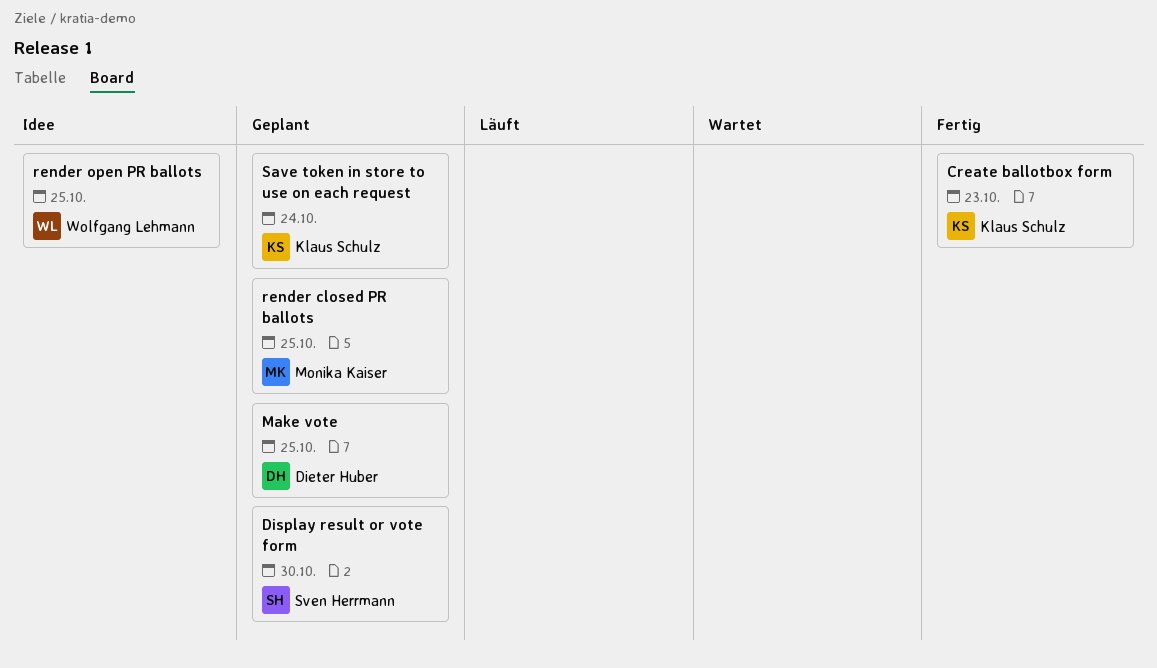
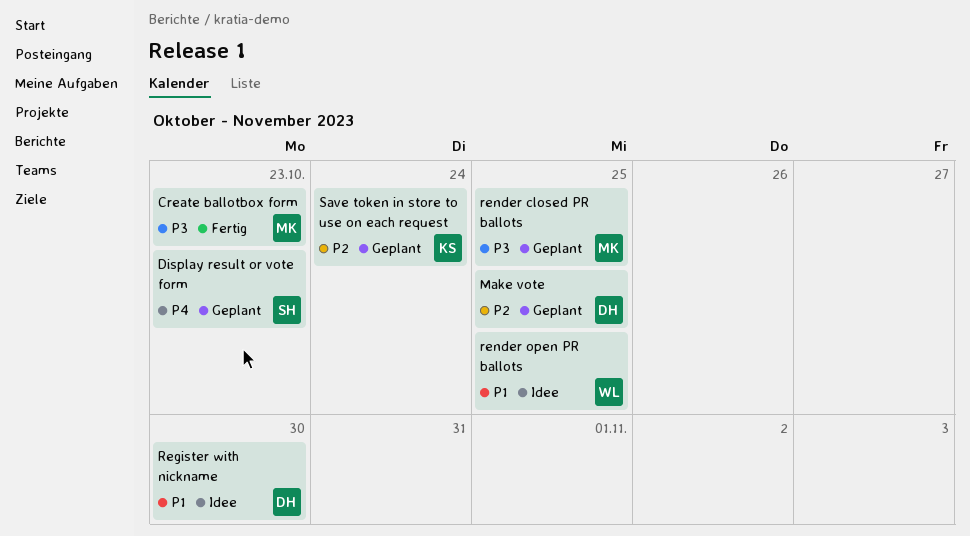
Create ballotbox form, owner: Klaus Schulz -> Monika Kaiser
Display result or vote form, due: Oct 30 -> Oct 23
Register with nickname: none -> present

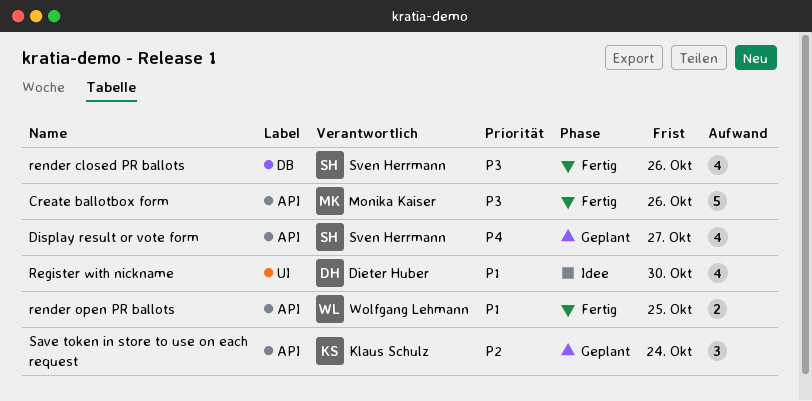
Create ballotbox form, due: Oct 23 -> Oct 26
Display result or vote form, due: Oct 23 -> Oct 27
Make vote: present -> none
render closed PR ballots, status: Geplant -> Fertig
render closed PR ballots, owner: Monika Kaiser -> Sven Herrmann
render closed PR ballots, due: Oct 25 -> Oct 26
render open PR ballots, status: Idee -> Fertig

